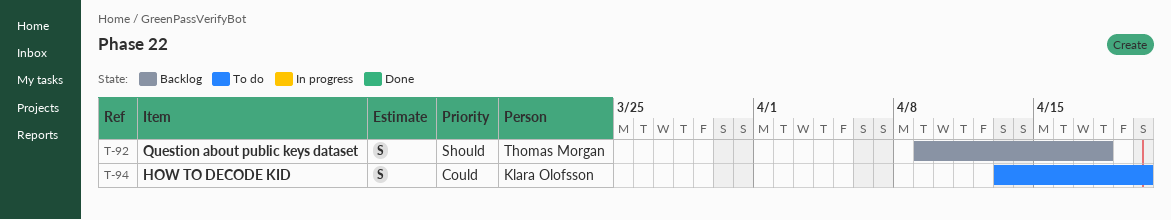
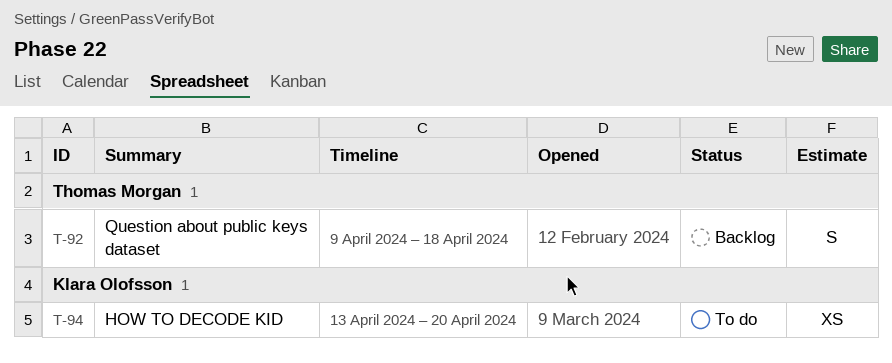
T-94, estimate: S -> XS

